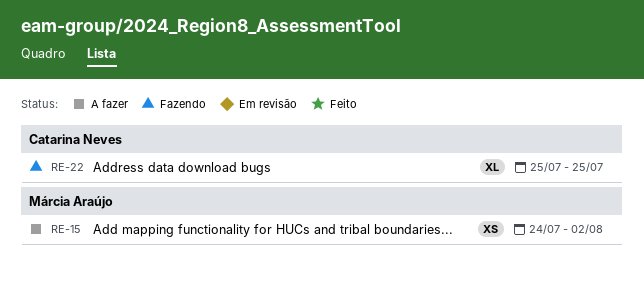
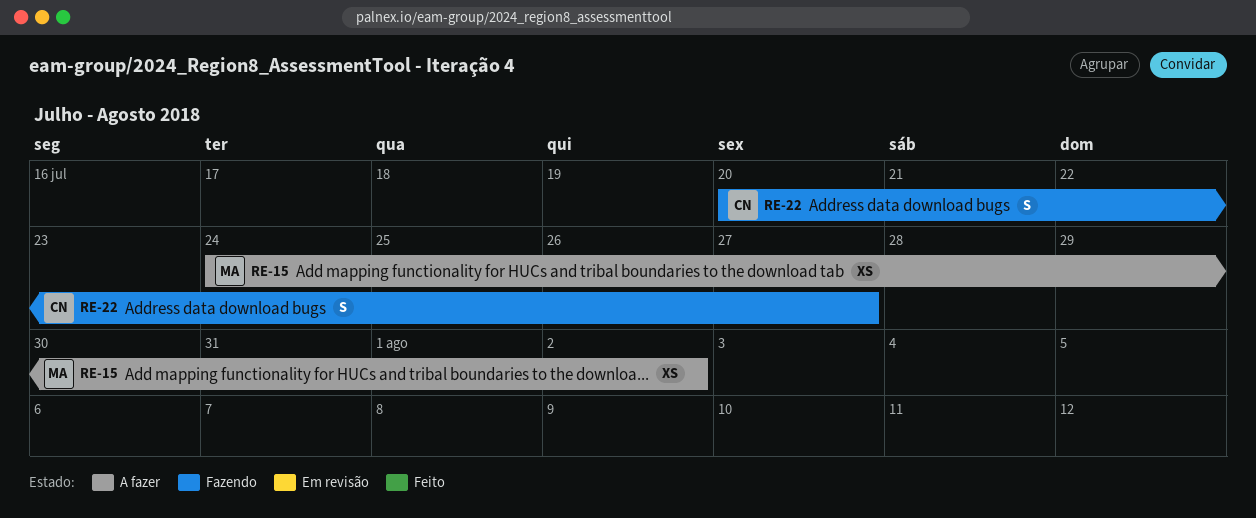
RE-22, estimate: XL -> S
RE-22, start: Jul 25 -> Jul 20
RE-22, due: Jul 25 -> Jul 27

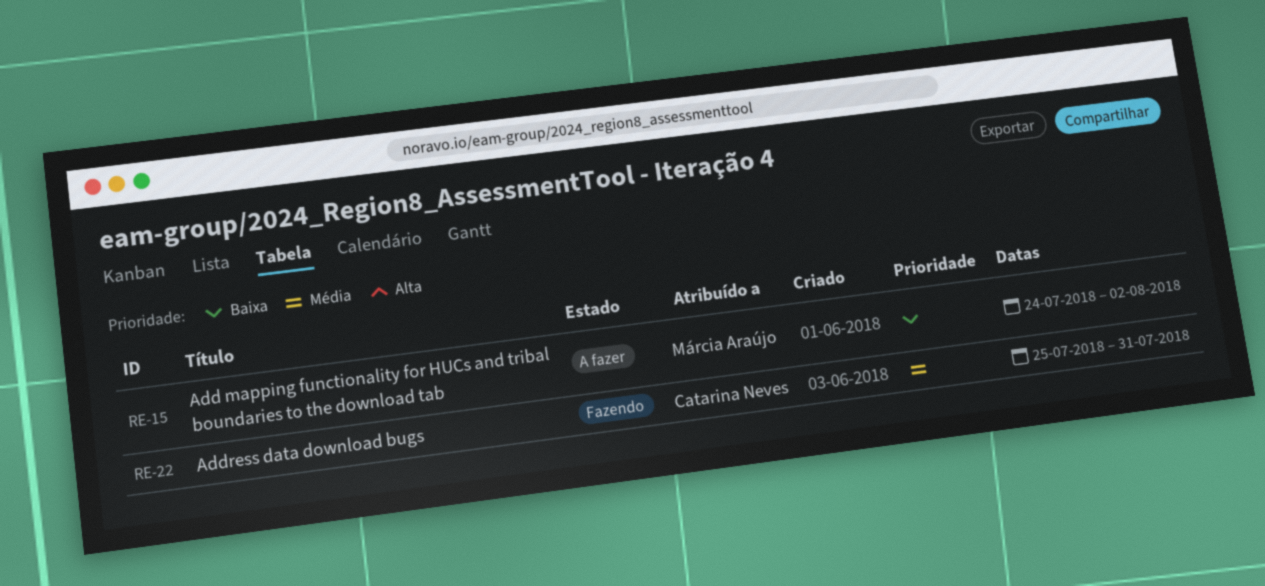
RE-22, start: Jul 20 -> Jul 25
RE-22, due: Jul 27 -> Jul 31

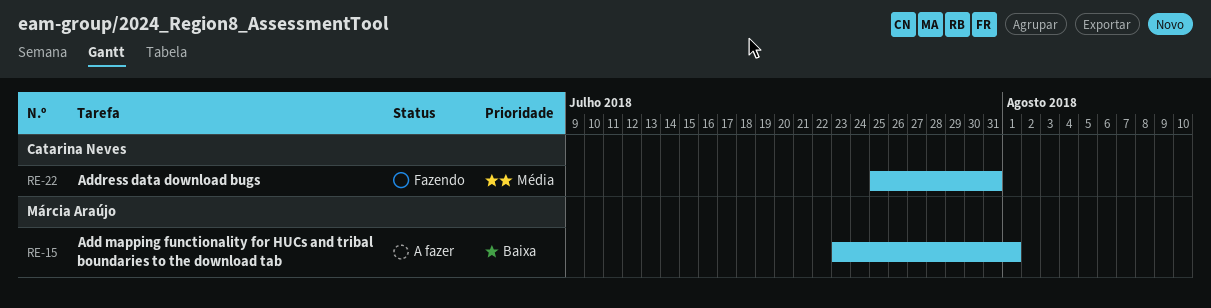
RE-15, start: Jul 24 -> Jul 23
RE-15, due: Aug 2 -> Aug 1

